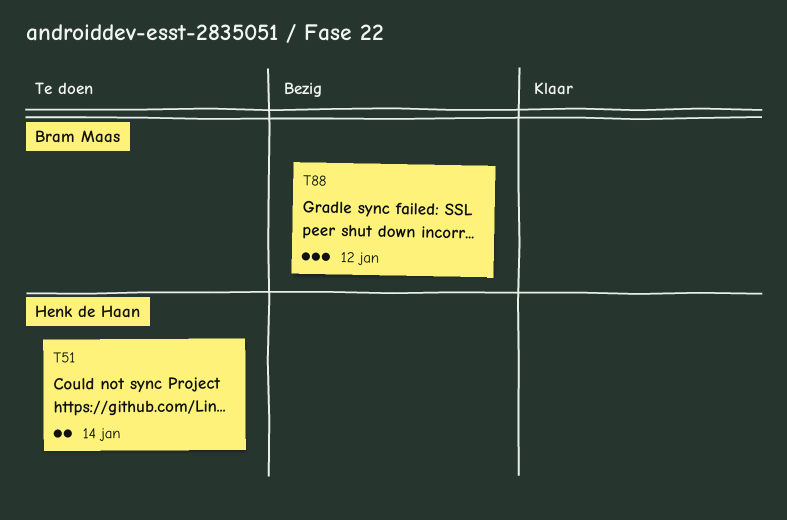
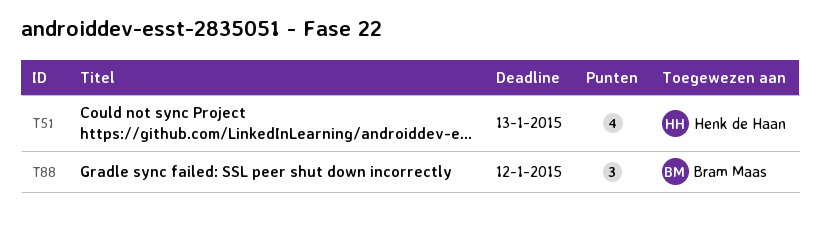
T51, estimate: 2 -> 4
T51, due: Jan 14 -> Jan 13

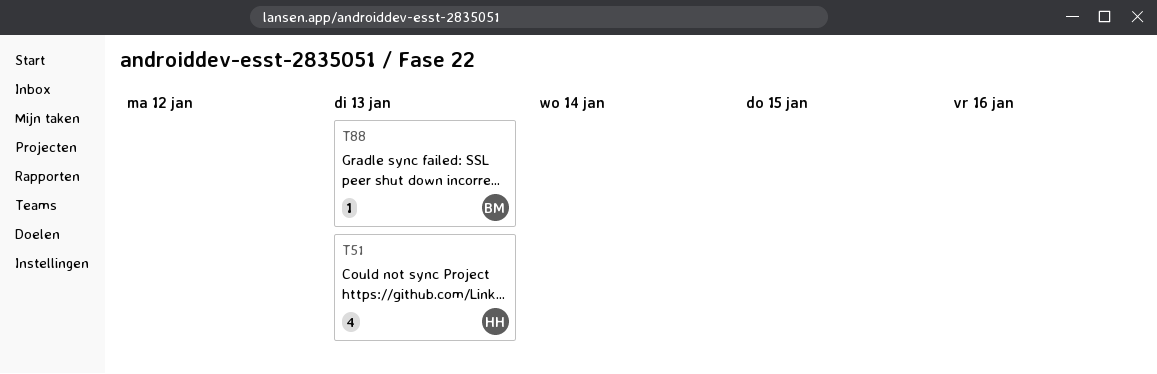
T88, estimate: 3 -> 1
T88, due: Jan 12 -> Jan 13

